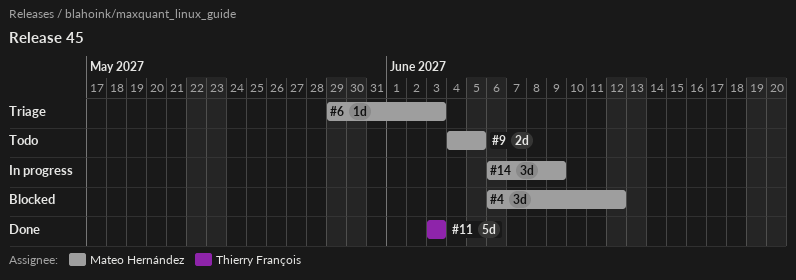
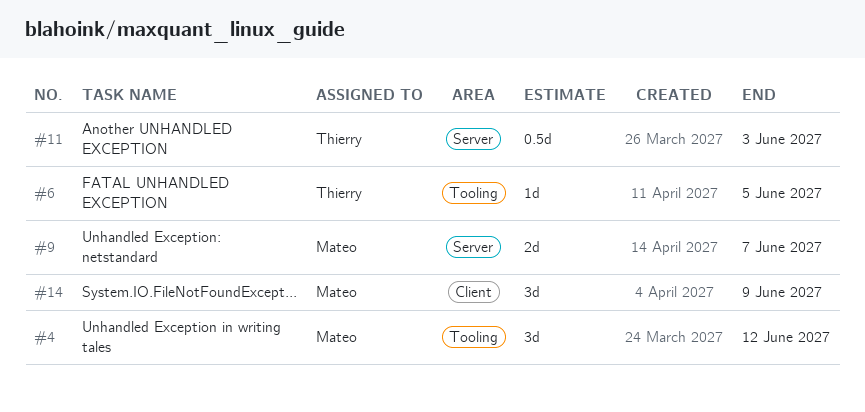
#6, owner: Mateo Hernández -> Thierry François
#6, due: Jun 3 -> Jun 5
#9, due: Jun 5 -> Jun 7
#11, estimate: 5d -> 0.5d

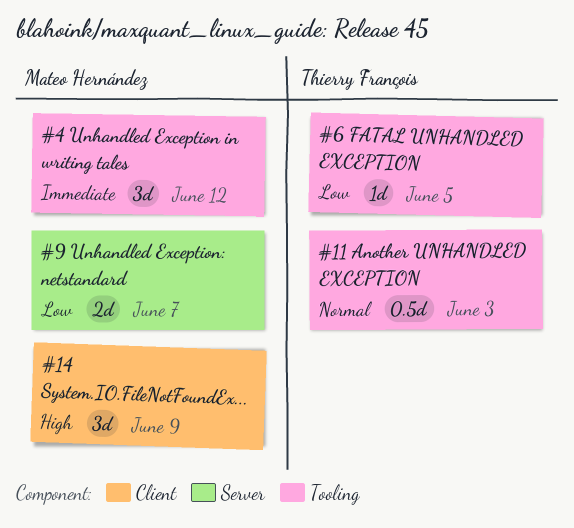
#11, label: Server -> Tooling

